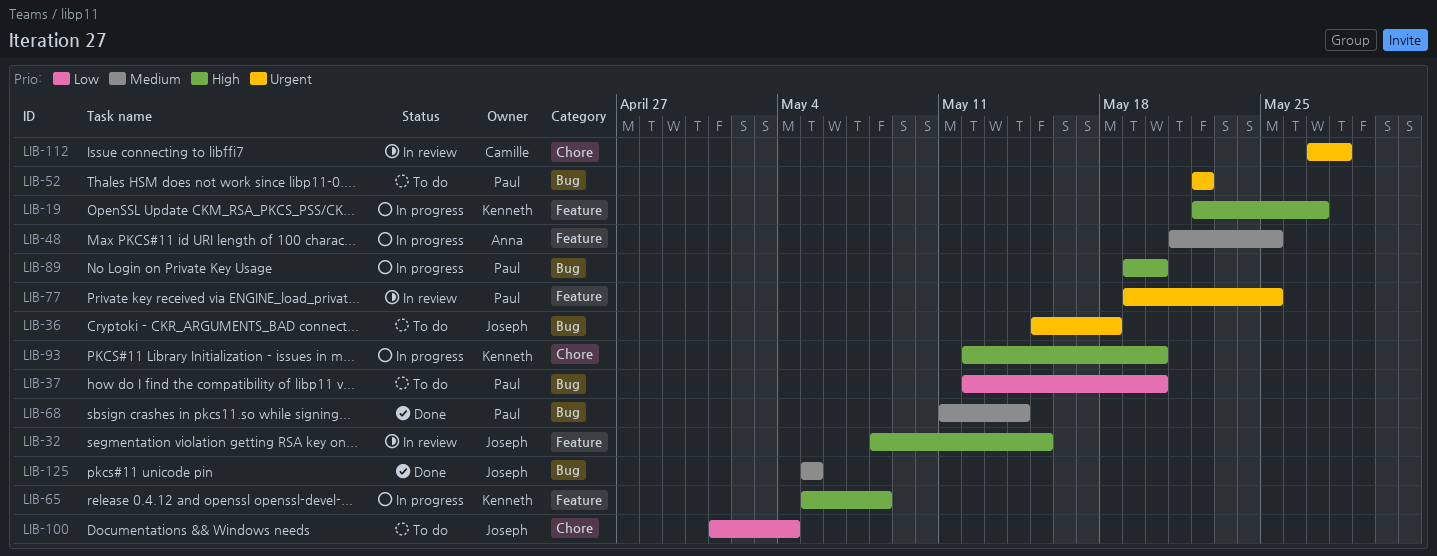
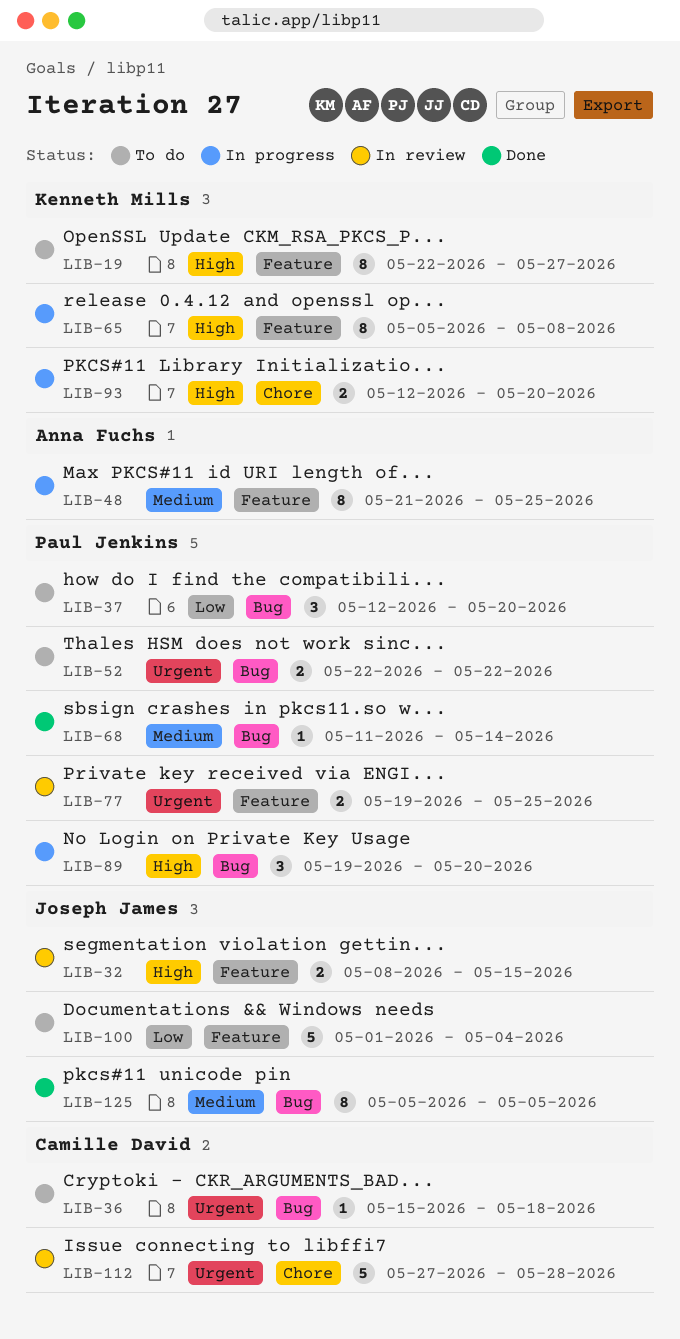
LIB-19, status: In progress -> To do
LIB-36, owner: Joseph James -> Camille David
LIB-100, label: Chore -> Feature

